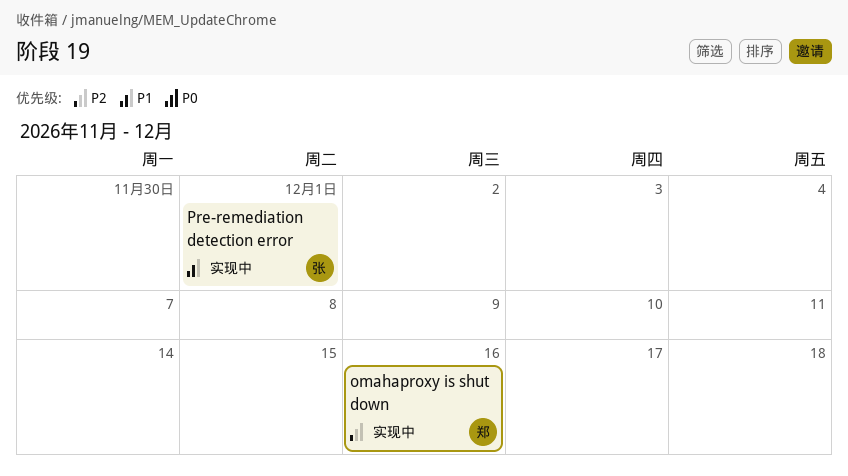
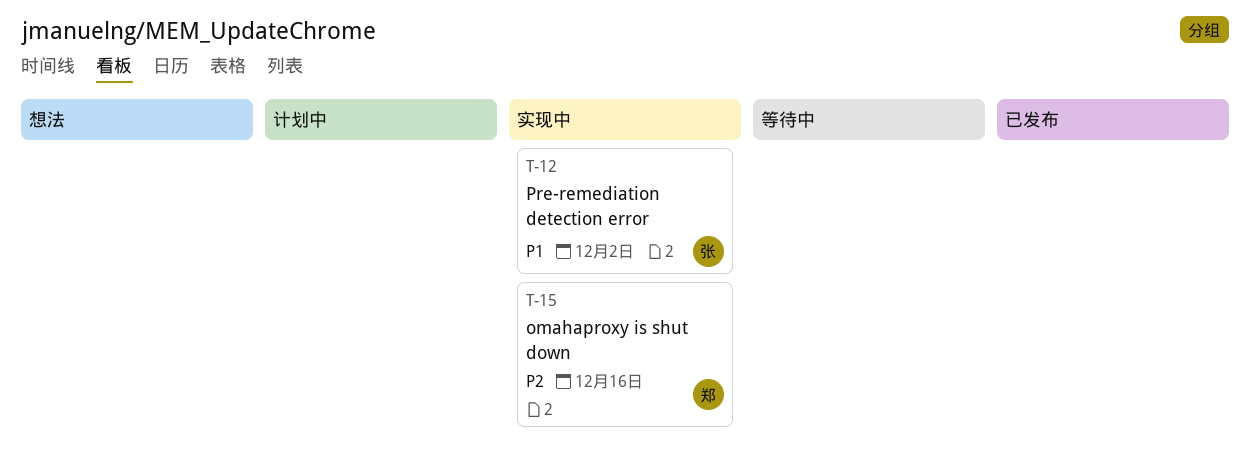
Pre-remediation detection error, due: Dec 1 -> Dec 2

